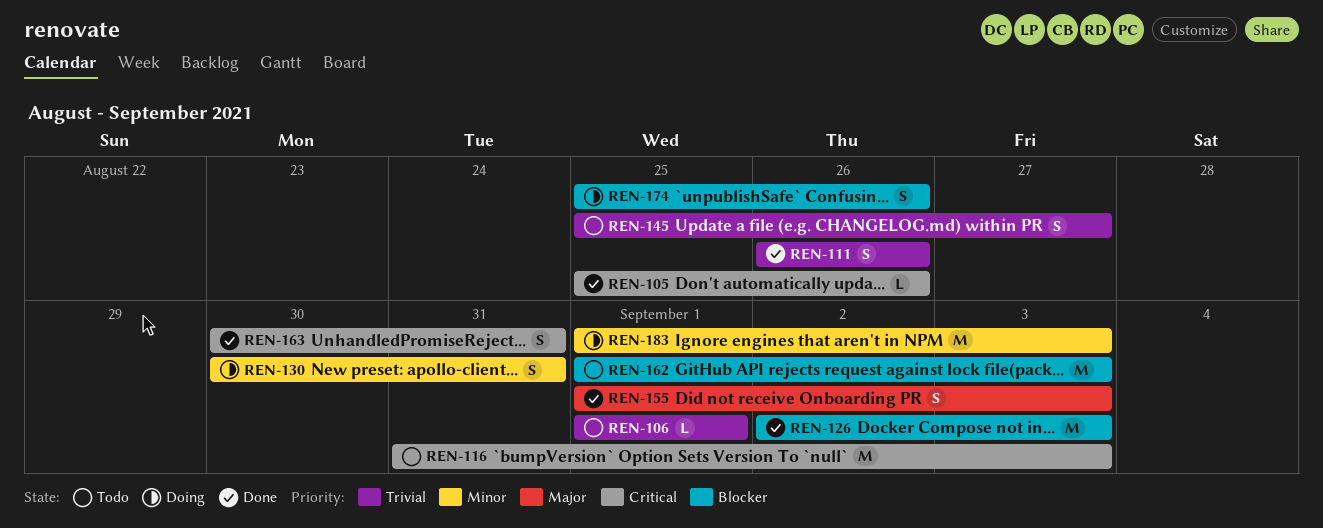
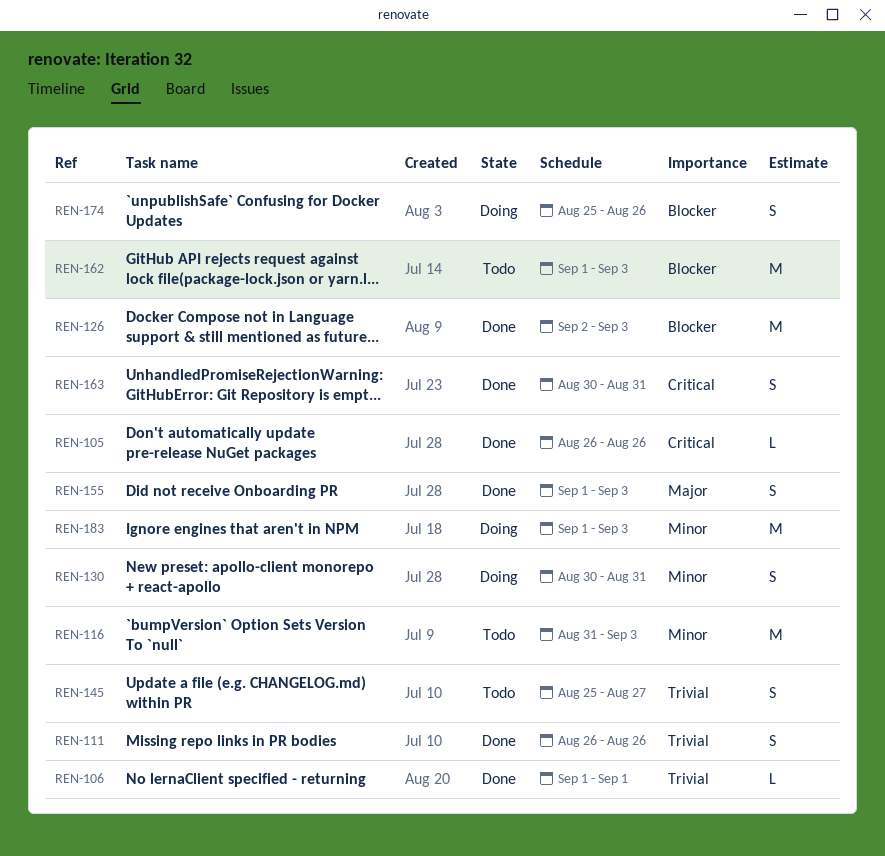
REN-105, start: Aug 25 -> Aug 26
REN-106, status: Todo -> Done
REN-116, priority: Critical -> Minor

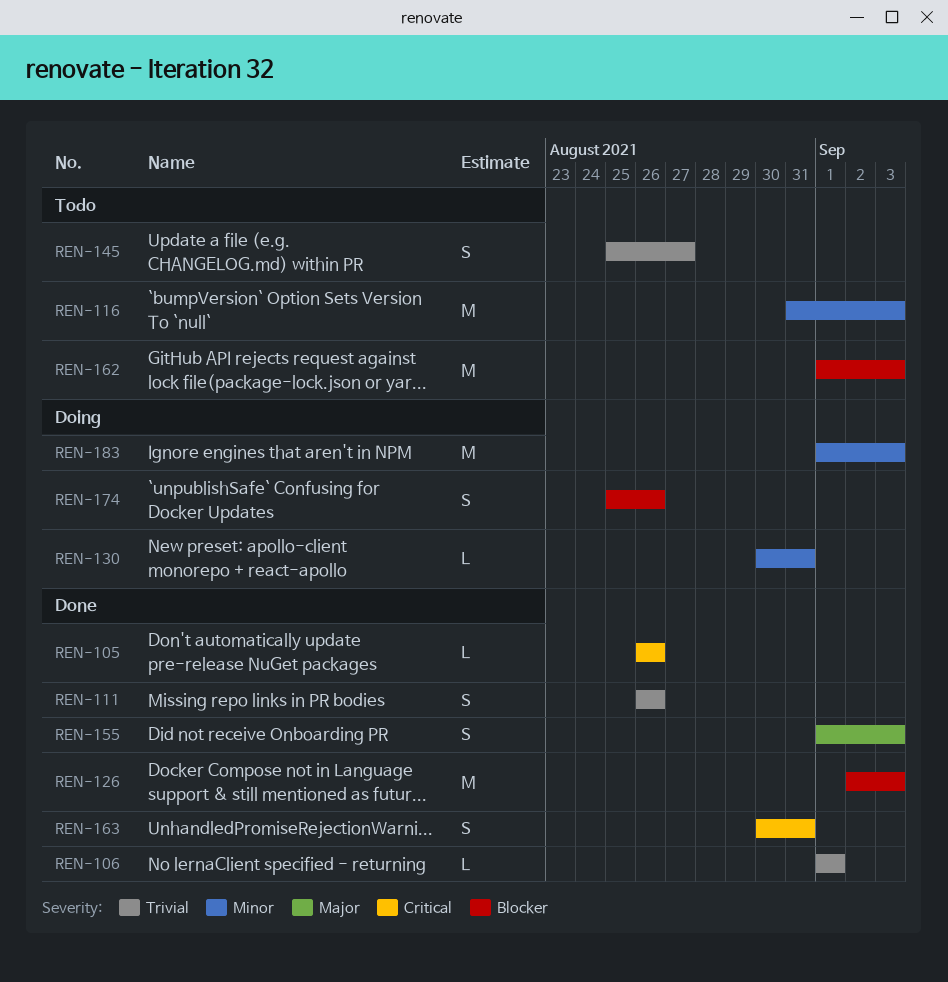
REN-130, estimate: S -> L

